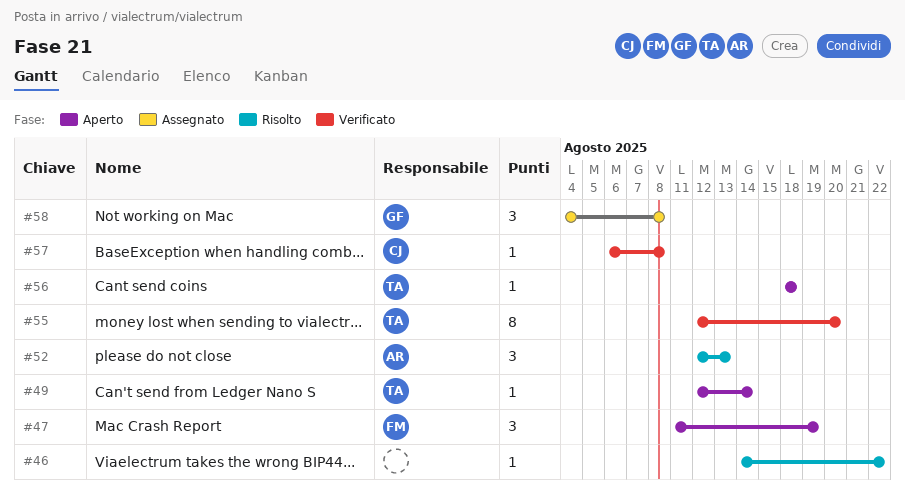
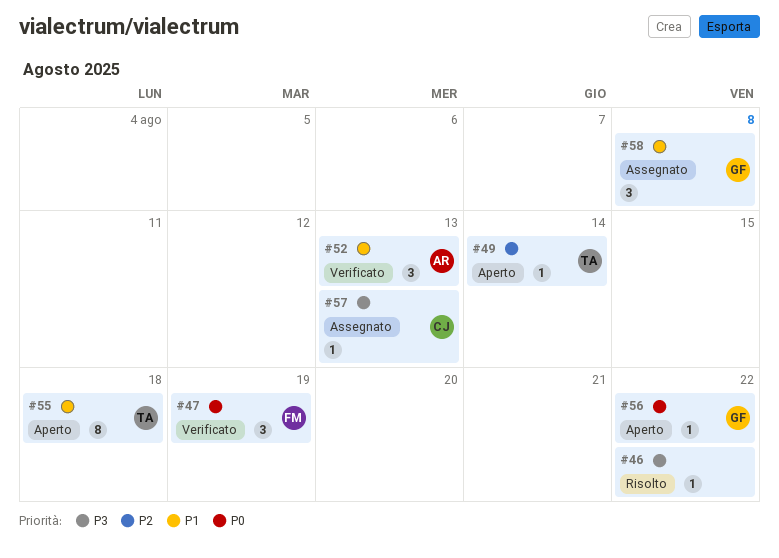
#47, status: Aperto -> Verificato
#52, status: Risolto -> Verificato
#55, status: Verificato -> Aperto
#55, due: Aug 20 -> Aug 18
#56, owner: TA -> GF
#56, due: Aug 18 -> Aug 22
#57, status: Verificato -> Assegnato
#57, due: Aug 8 -> Aug 13

